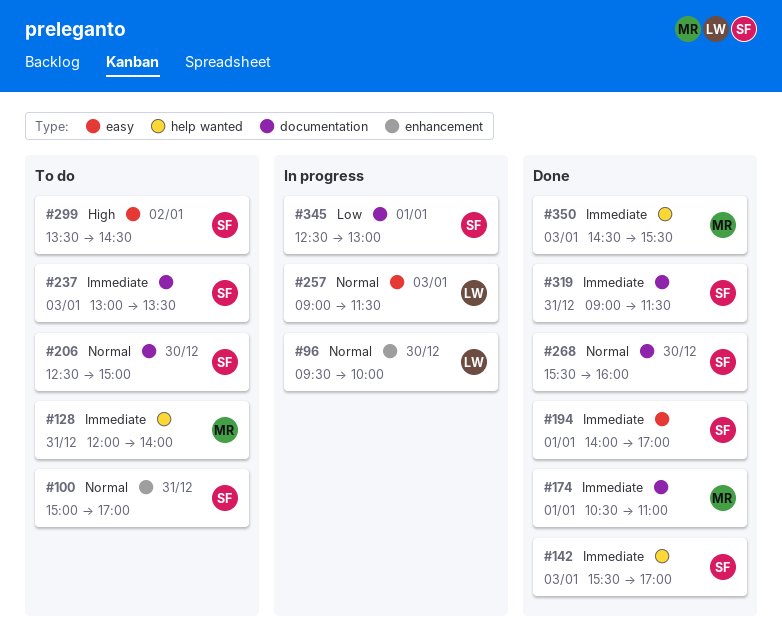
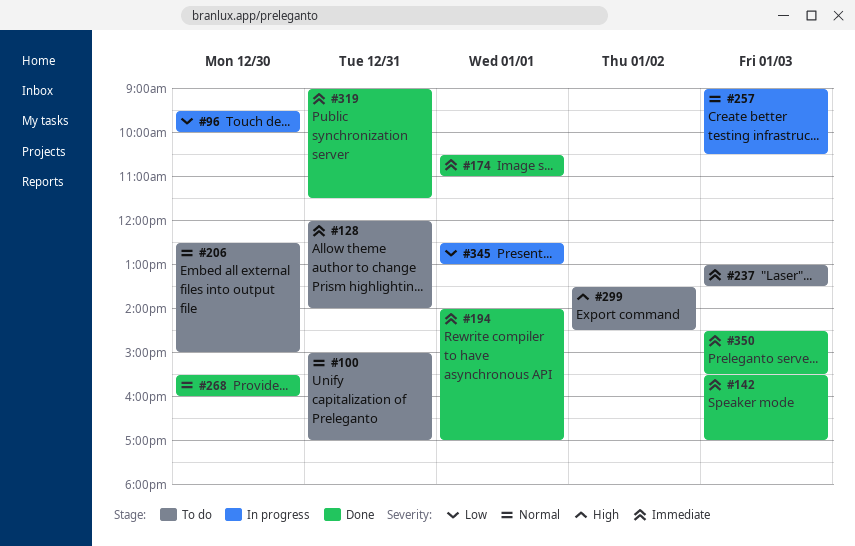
#96, priority: Normal -> Low
#257, ends: 11:30 -> 10:30

